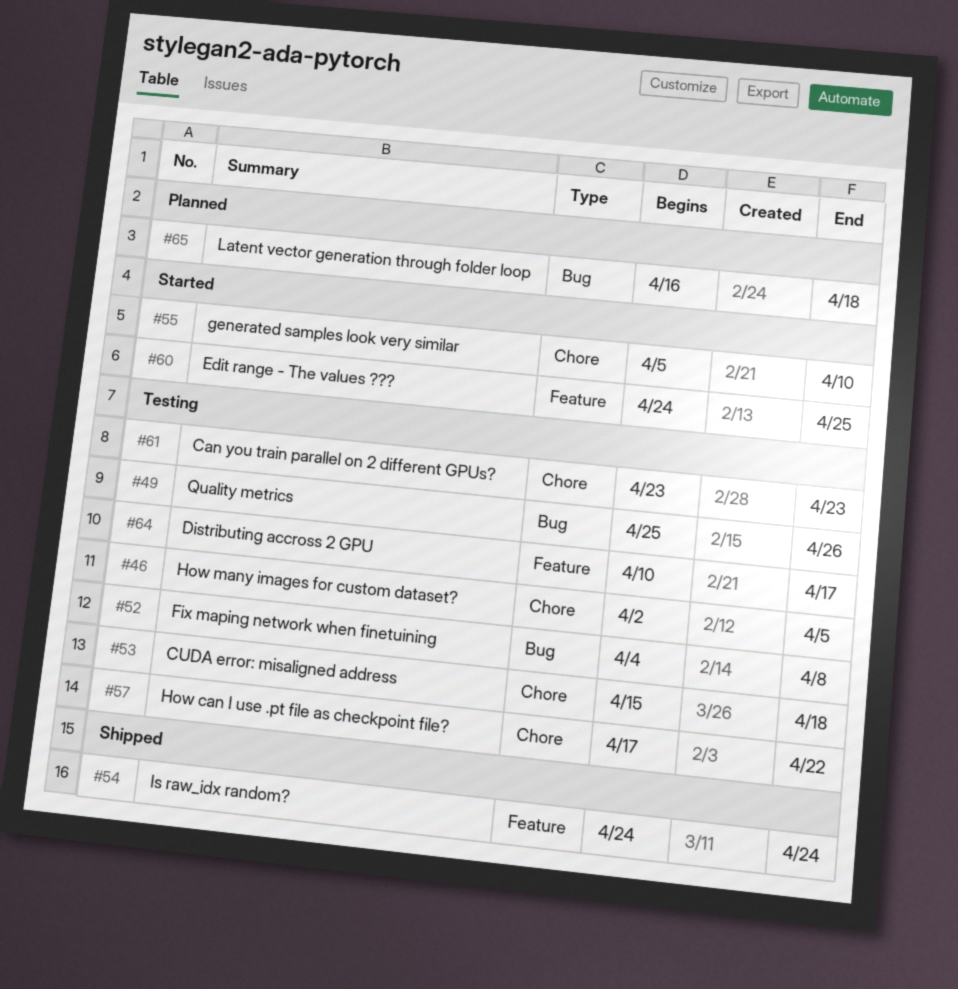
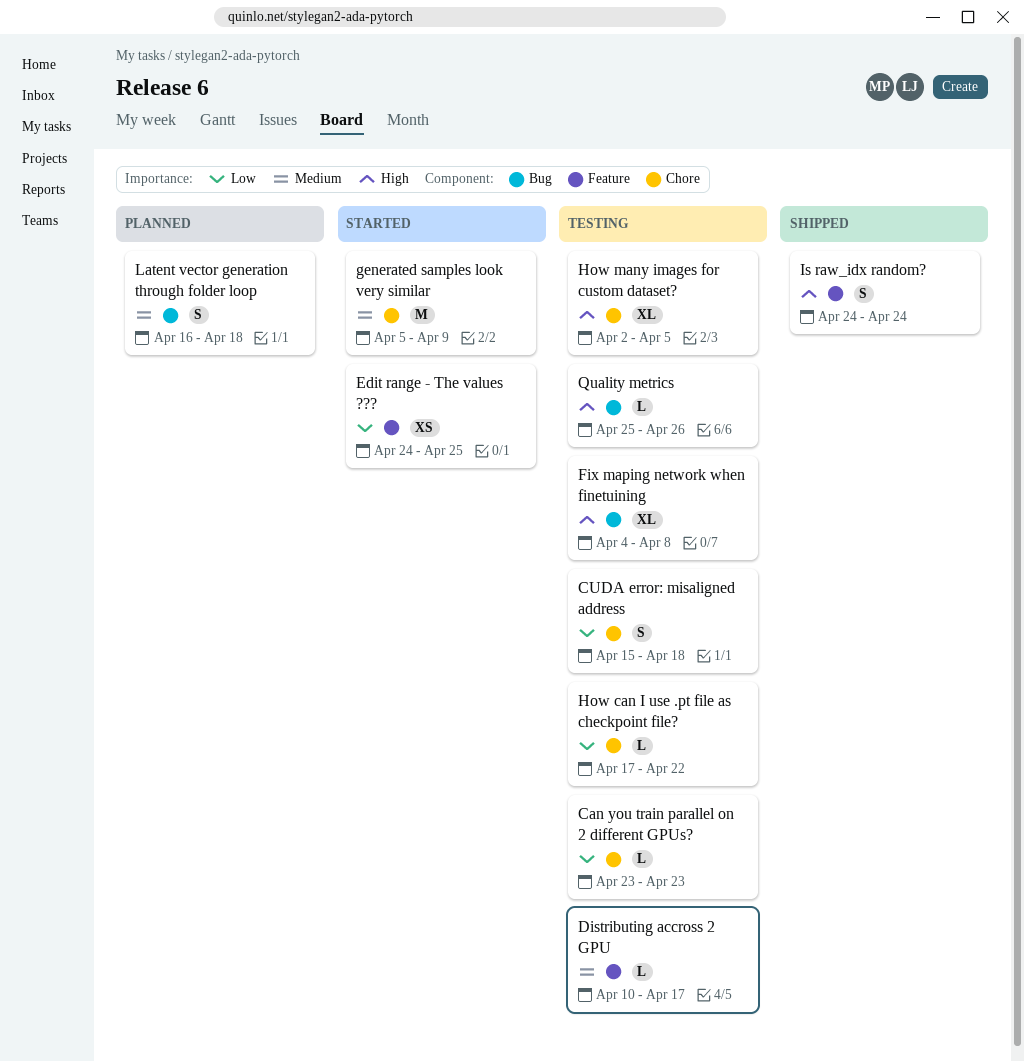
generated samples look very similar, due: Apr 10 -> Apr 9

